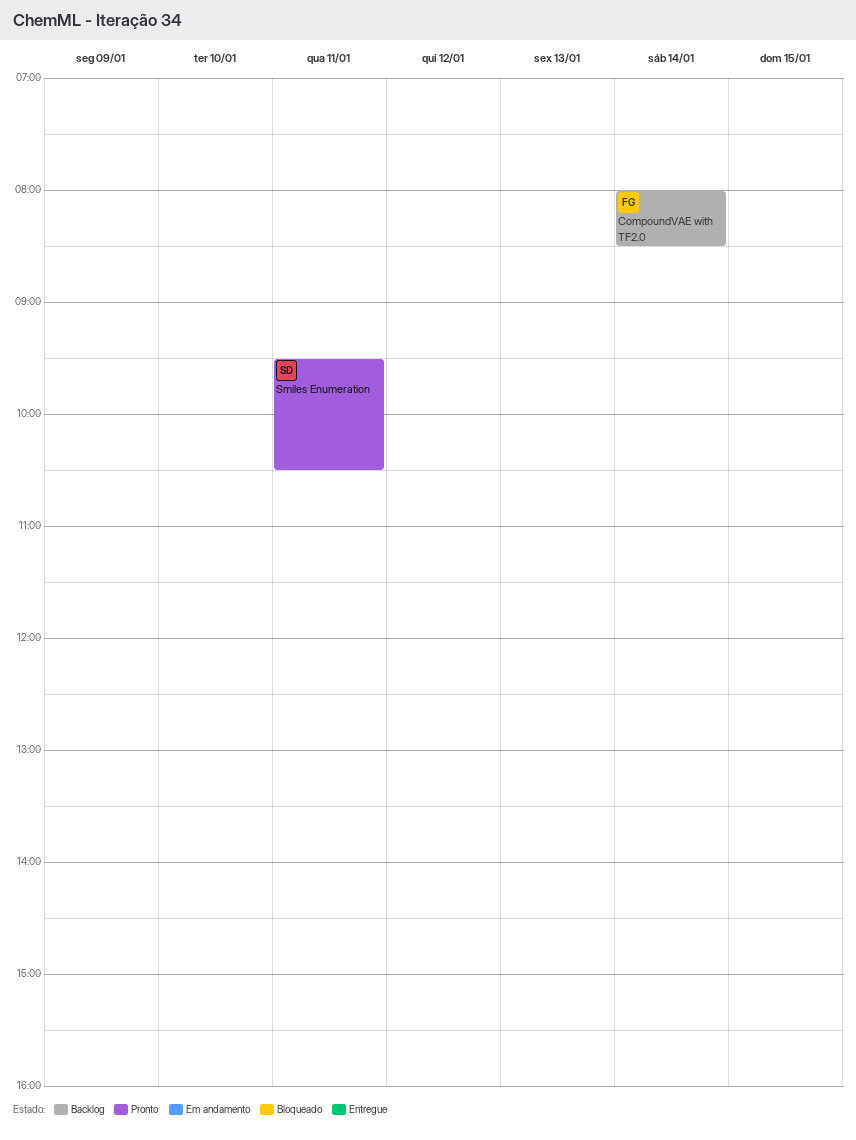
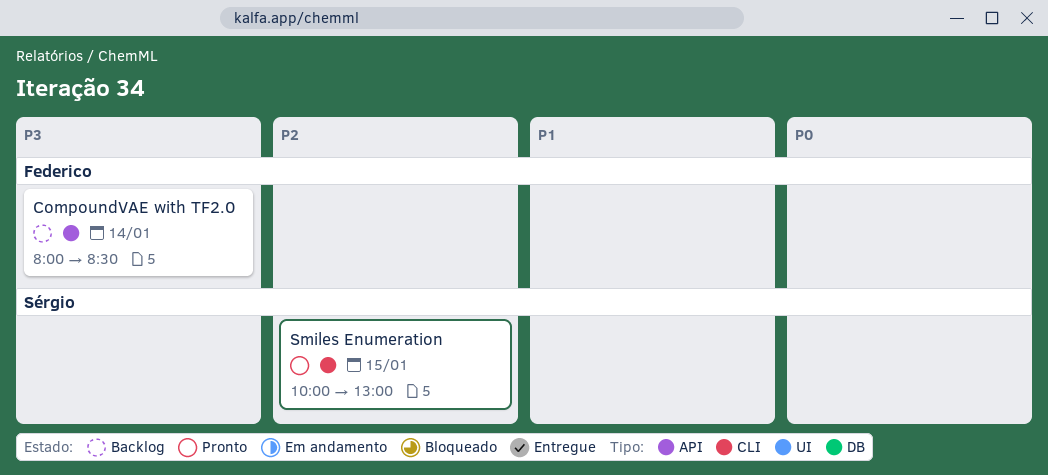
Smiles Enumeration, day: Jan 11 -> Jan 15
Smiles Enumeration, begins: 09:30 -> 10:00
Smiles Enumeration, ends: 10:30 -> 13:00

